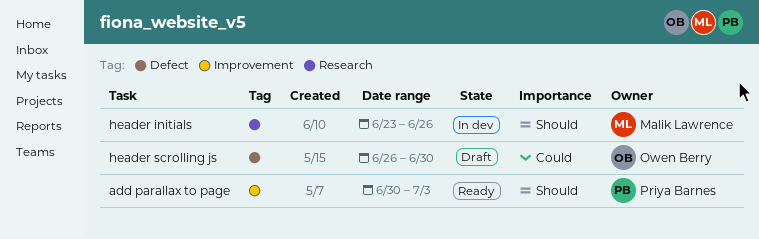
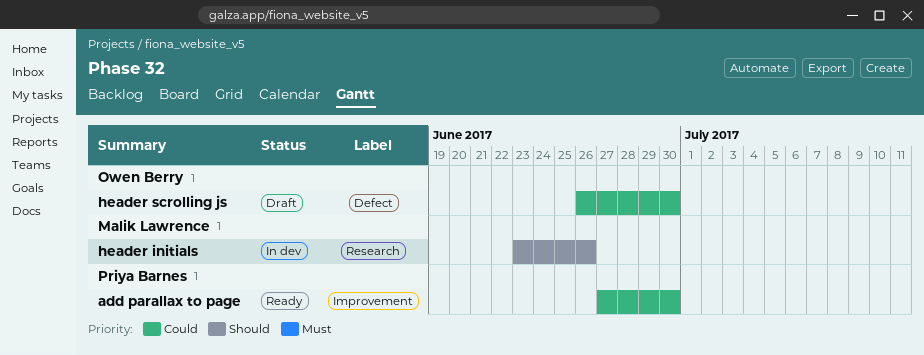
add parallax to page, priority: Should -> Could
add parallax to page, start: Jun 30 -> Jun 27
add parallax to page, due: Jul 3 -> Jun 30

